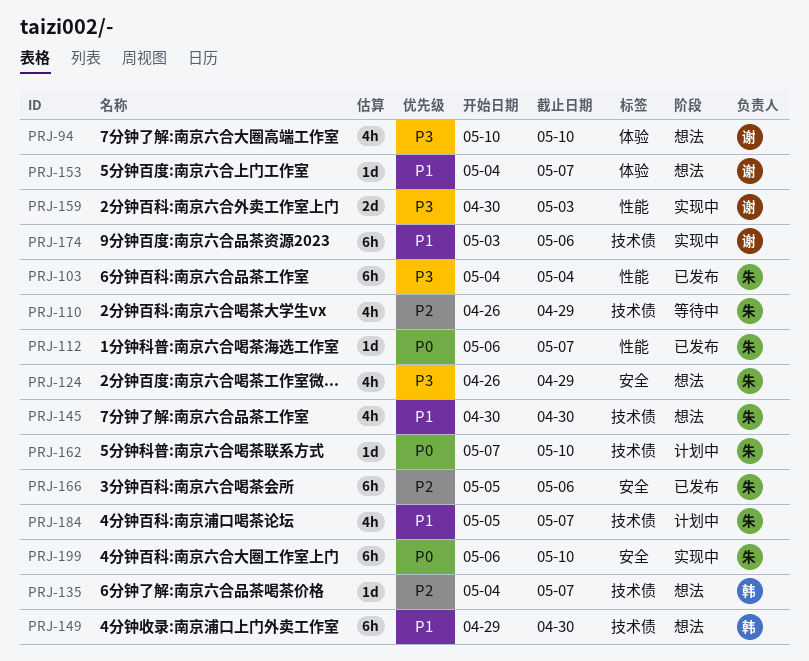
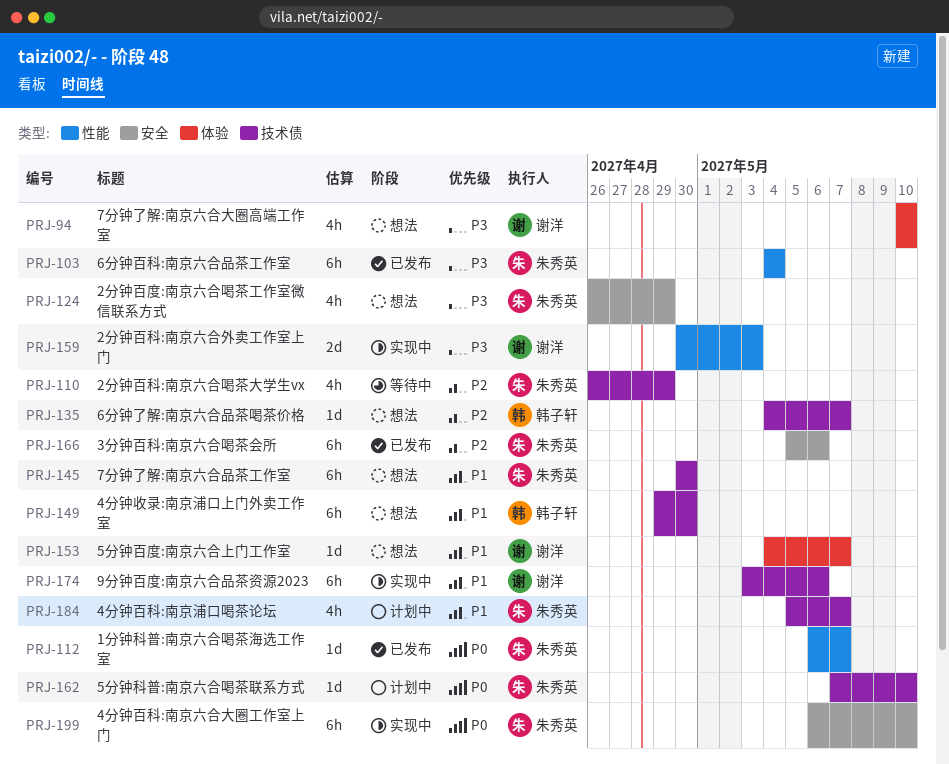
PRJ-145, estimate: 4h -> 6h

